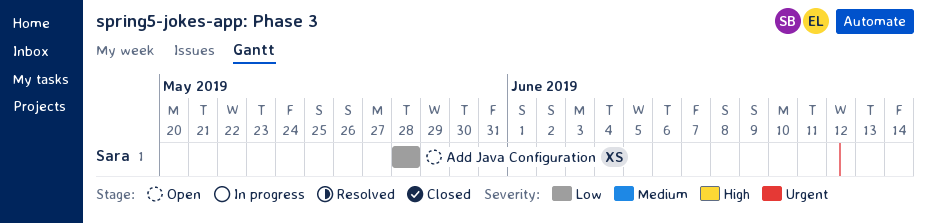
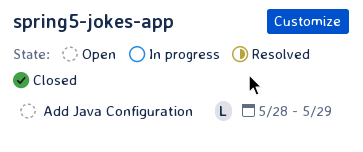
Add Java Configuration, estimate: XS -> L
Add Java Configuration, due: May 28 -> May 29

